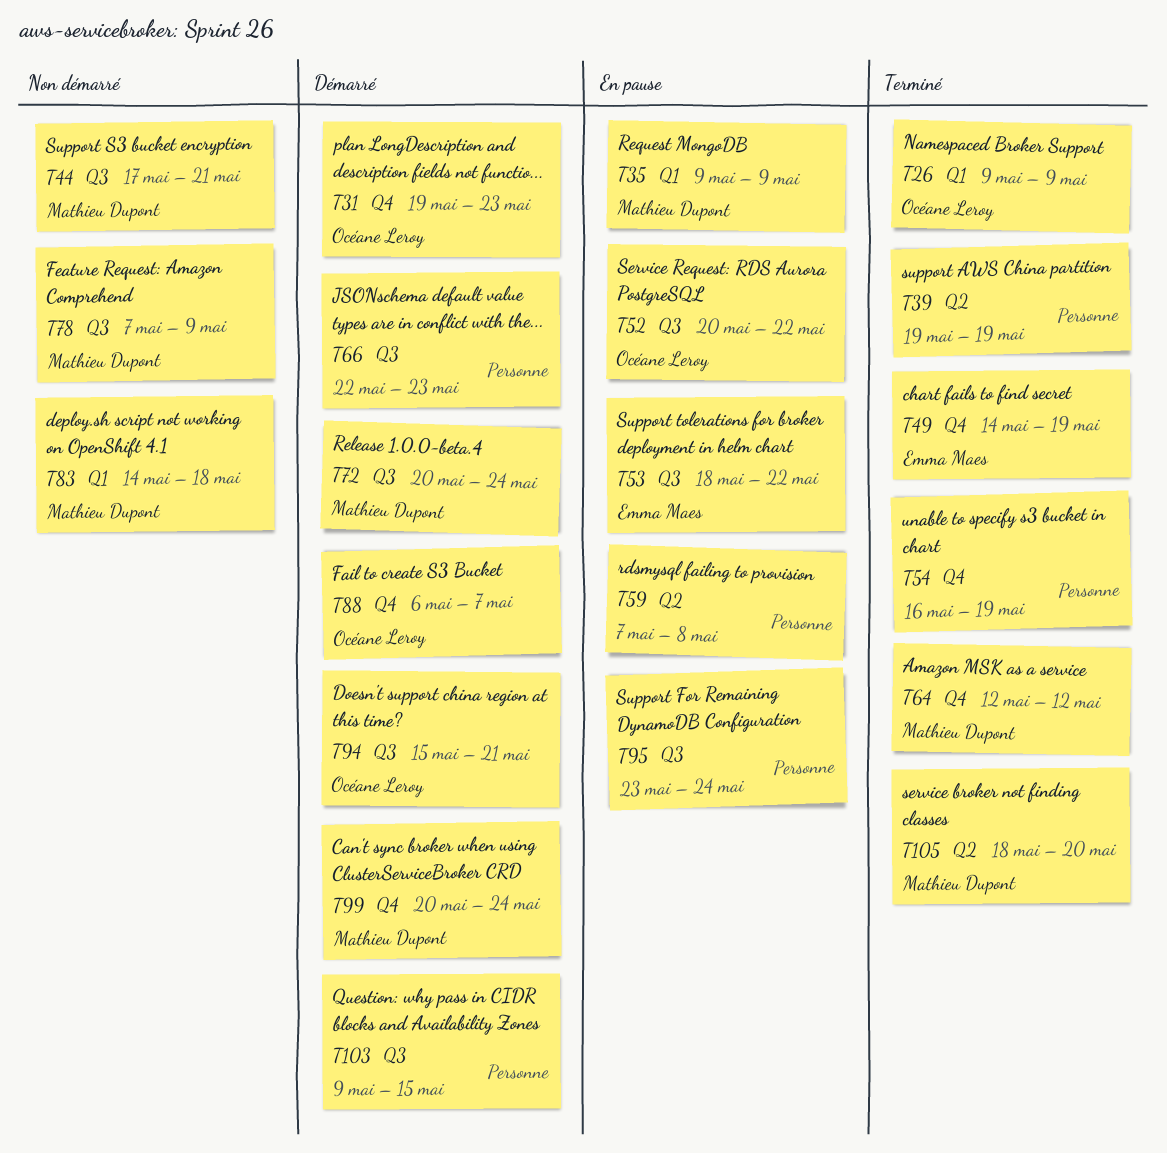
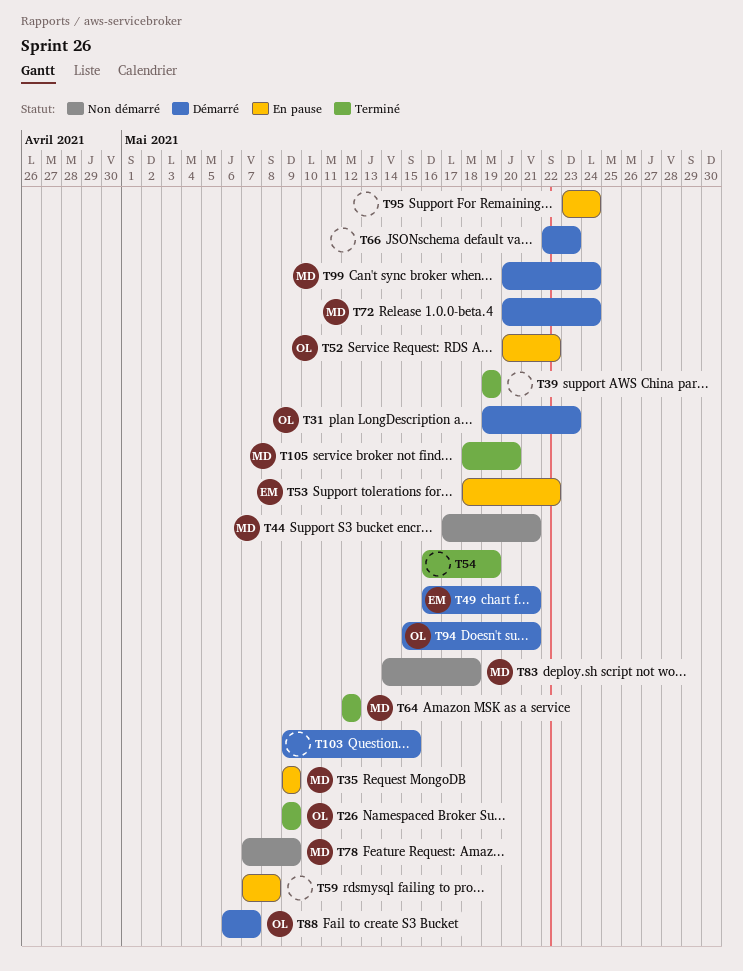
T49, status: Terminé -> Démarré
T49, start: May 14 -> May 16
T49, due: May 19 -> May 21

